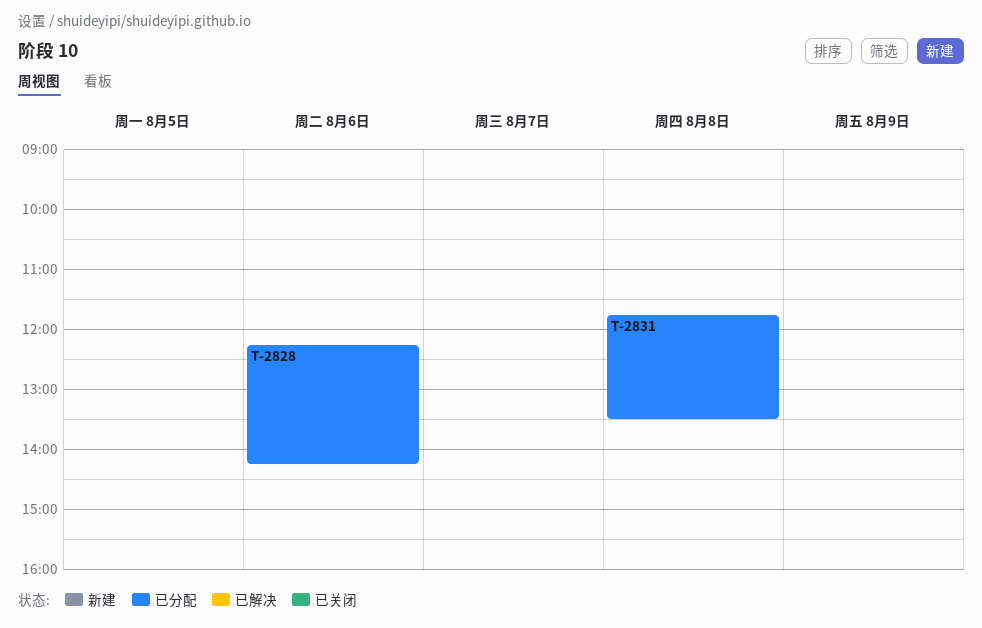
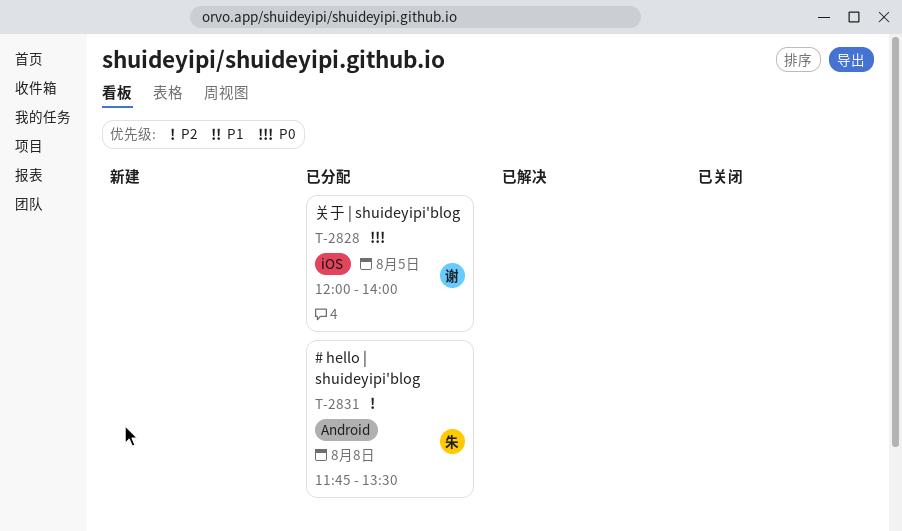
T-2828, day: Aug 6 -> Aug 5
T-2828, begins: 12:15 -> 12:00
T-2828, ends: 14:15 -> 14:00

